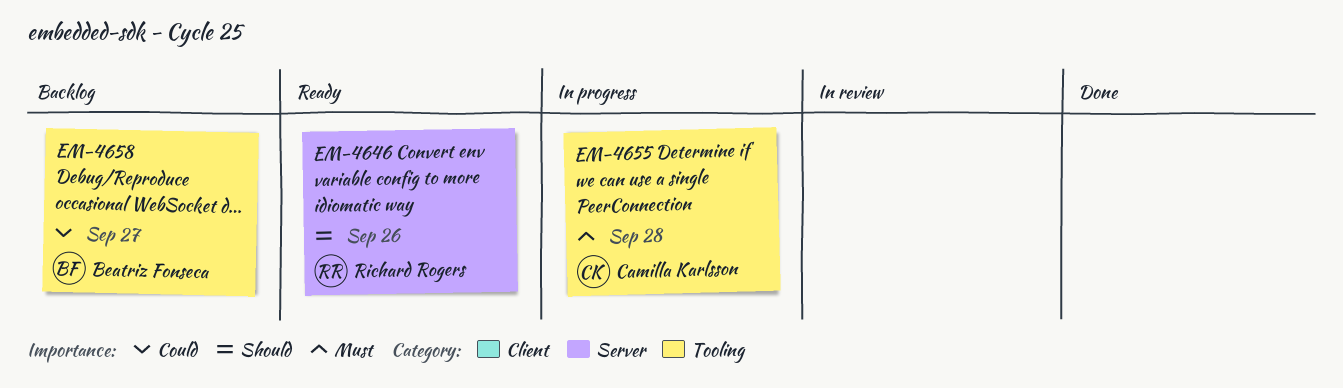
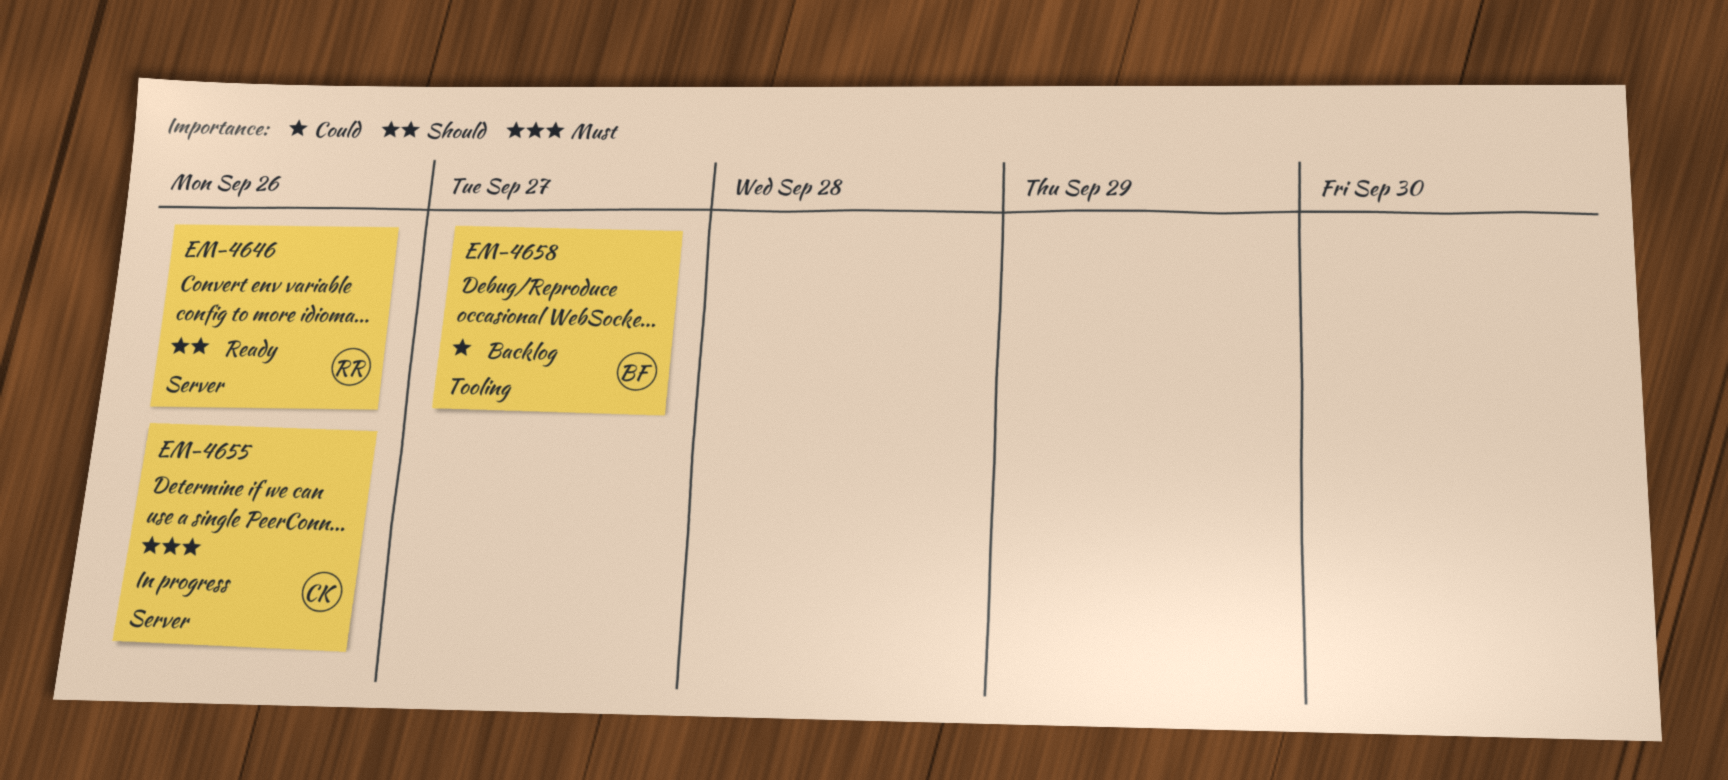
EM-4655, label: Tooling -> Server
EM-4655, due: Sep 28 -> Sep 26

